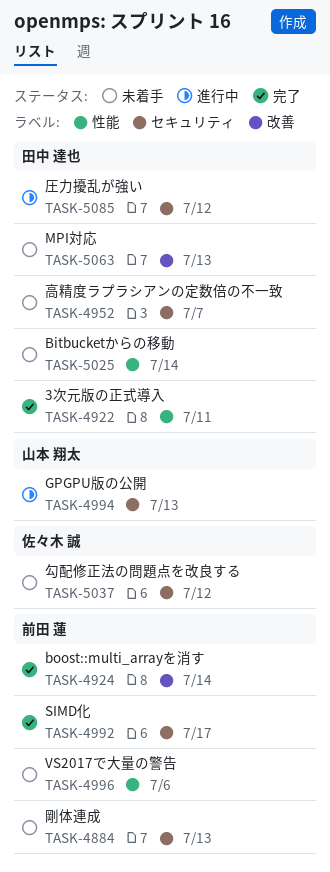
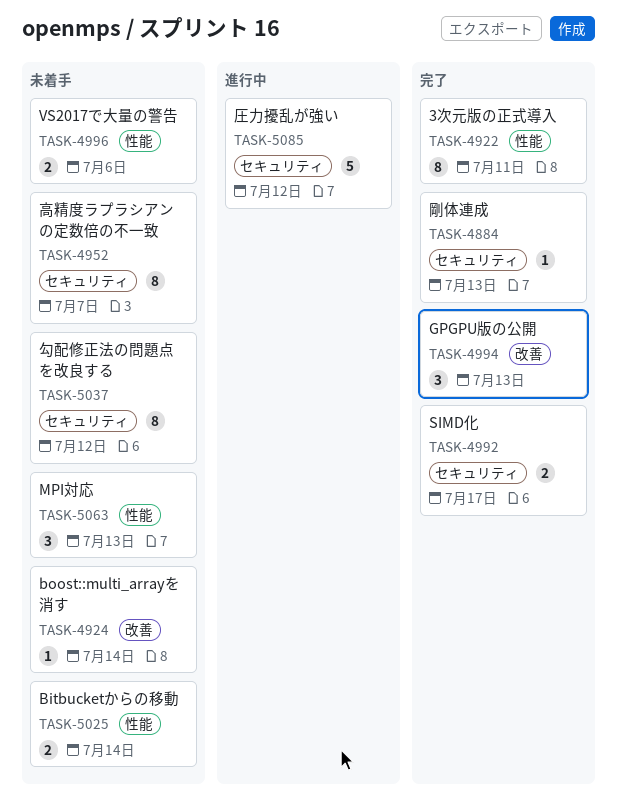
TASK-4884, status: 未着手 -> 完了
TASK-4924, status: 完了 -> 未着手
TASK-4994, status: 進行中 -> 完了
TASK-4994, label: セキュリティ -> 改善
TASK-5063, label: 改善 -> 性能

